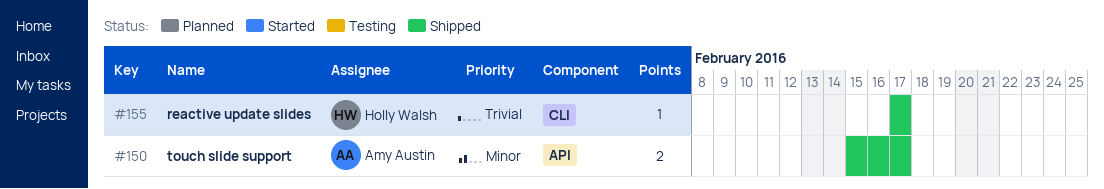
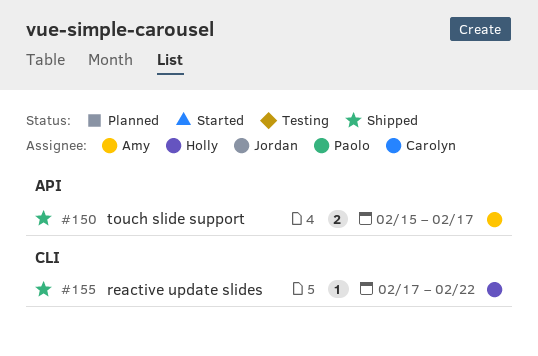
#155, due: Feb 17 -> Feb 22

